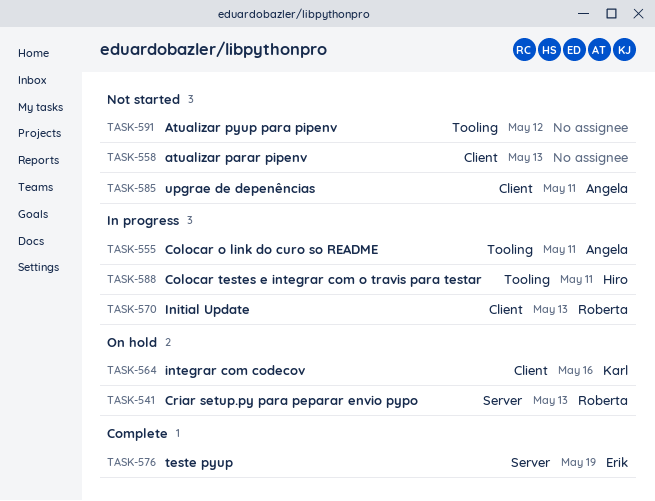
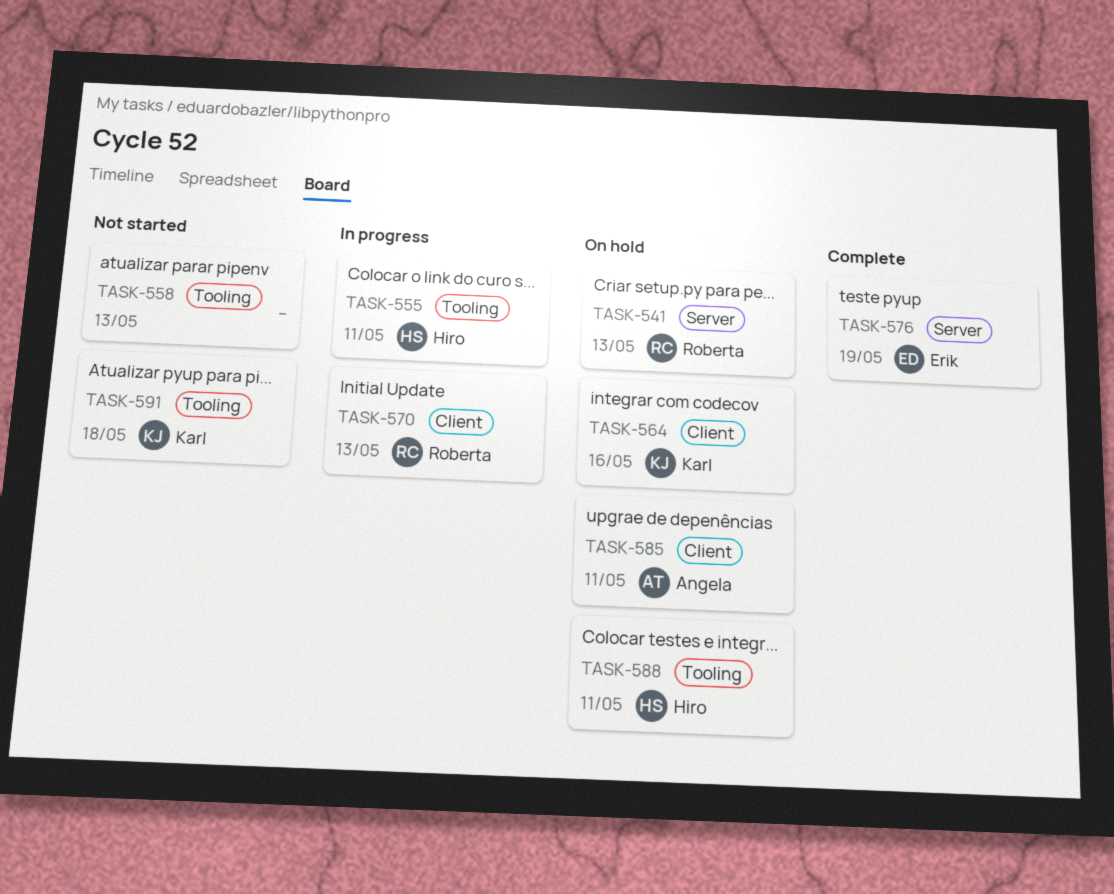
TASK-555, owner: Angela -> Hiro
TASK-558, label: Client -> Tooling
TASK-585, status: Not started -> On hold
TASK-588, status: In progress -> On hold
TASK-591, owner: none -> Karl
TASK-591, due: May 12 -> May 18

